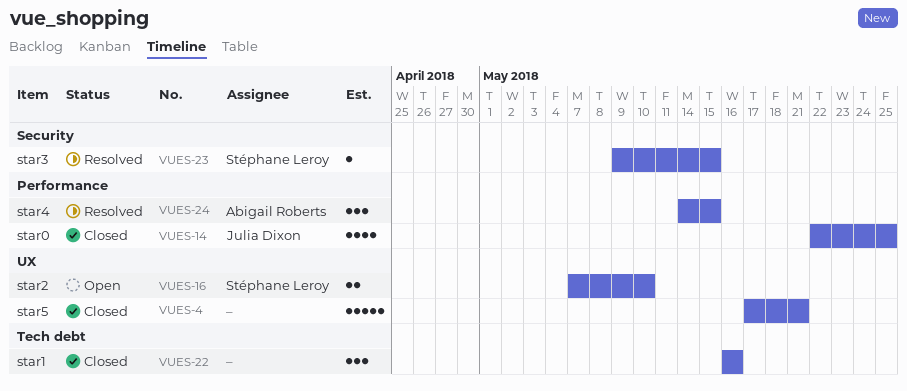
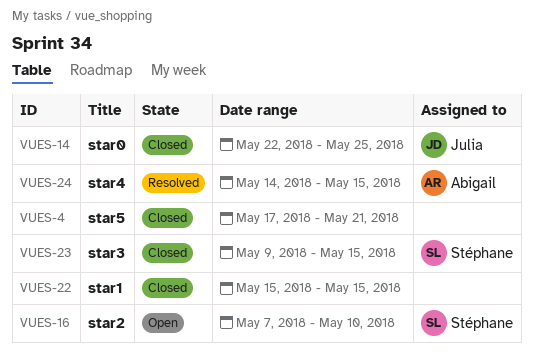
VUES-22, start: May 16 -> May 15
VUES-22, due: May 16 -> May 15
VUES-23, status: Resolved -> Closed

